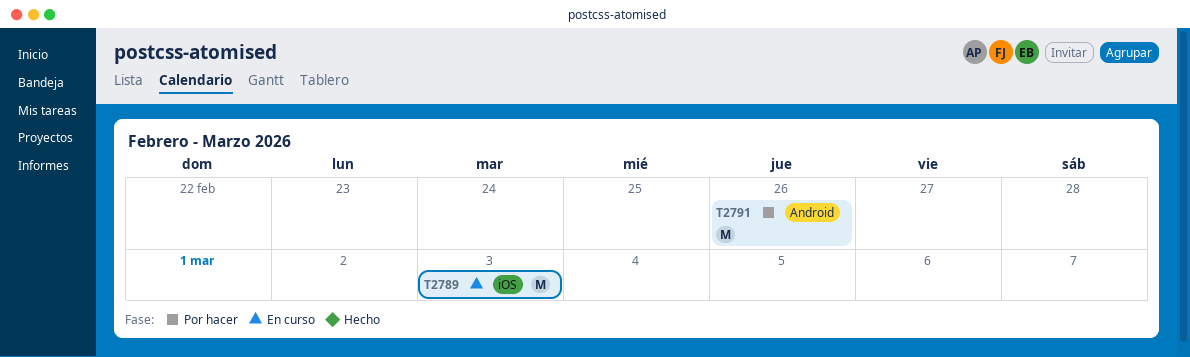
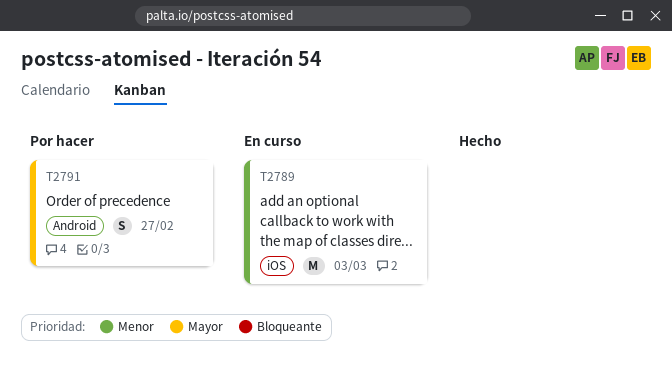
T2791, estimate: M -> S
T2791, due: Feb 26 -> Feb 27

